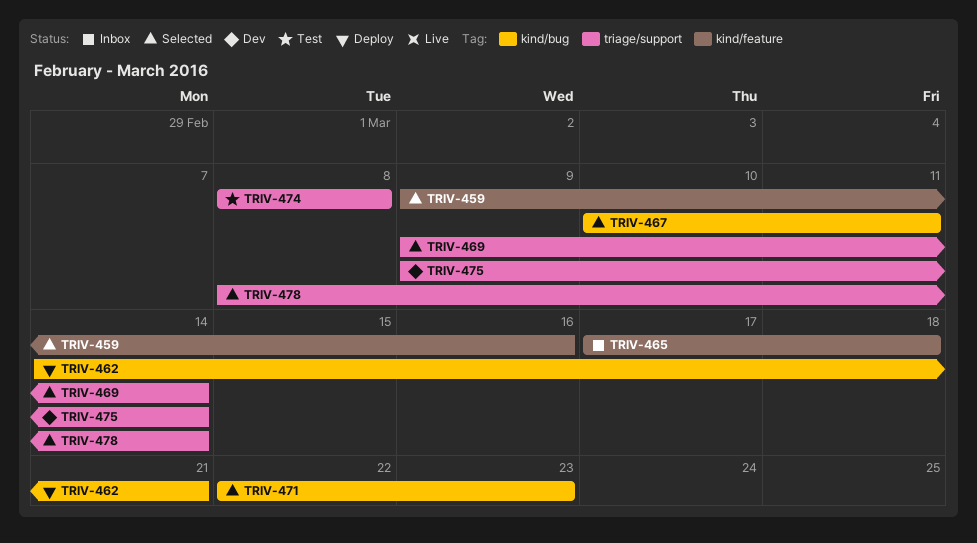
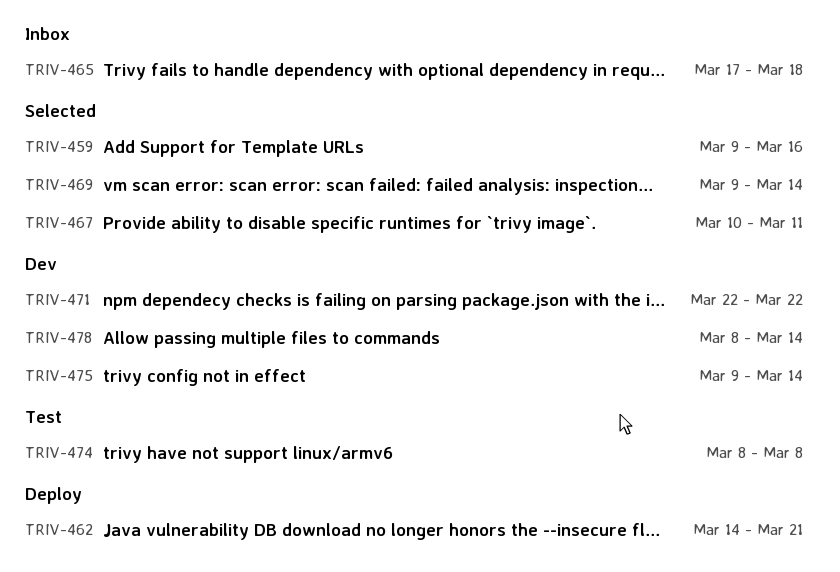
TRIV-471, status: Selected -> Dev
TRIV-471, due: Mar 23 -> Mar 22
TRIV-478, status: Selected -> Dev

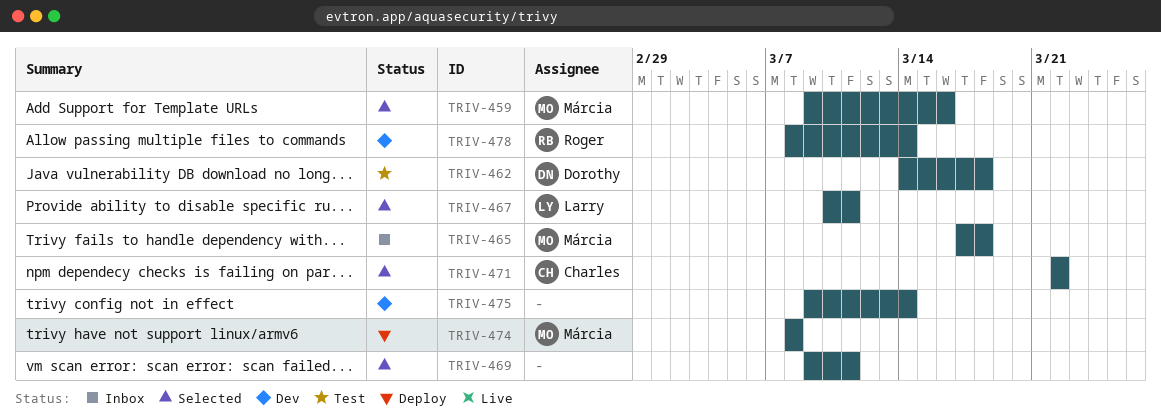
TRIV-462, status: Deploy -> Test
TRIV-462, due: Mar 21 -> Mar 18
TRIV-469, due: Mar 14 -> Mar 11
TRIV-471, status: Dev -> Selected
TRIV-474, status: Test -> Deploy

